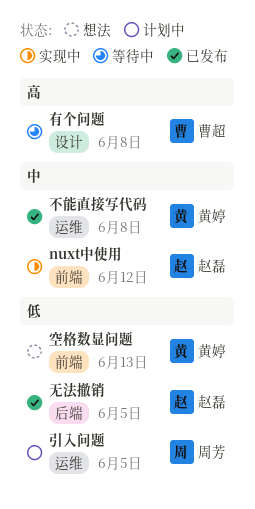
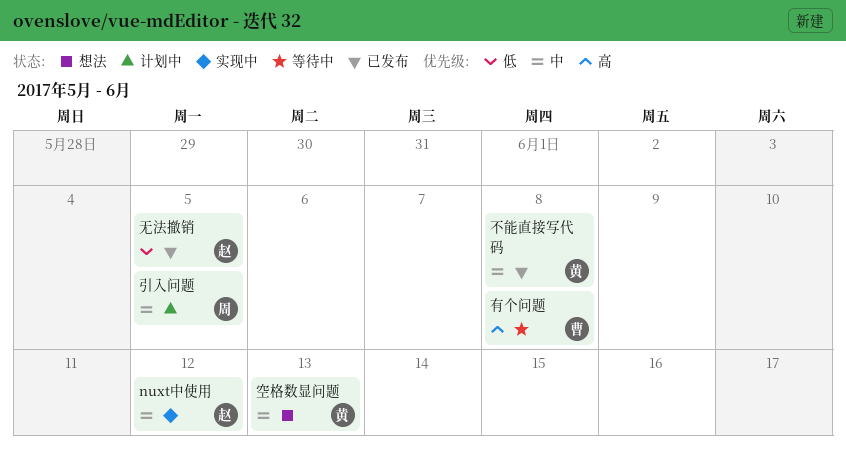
引入问题, priority: 低 -> 中
空格数显问题, priority: 低 -> 中

